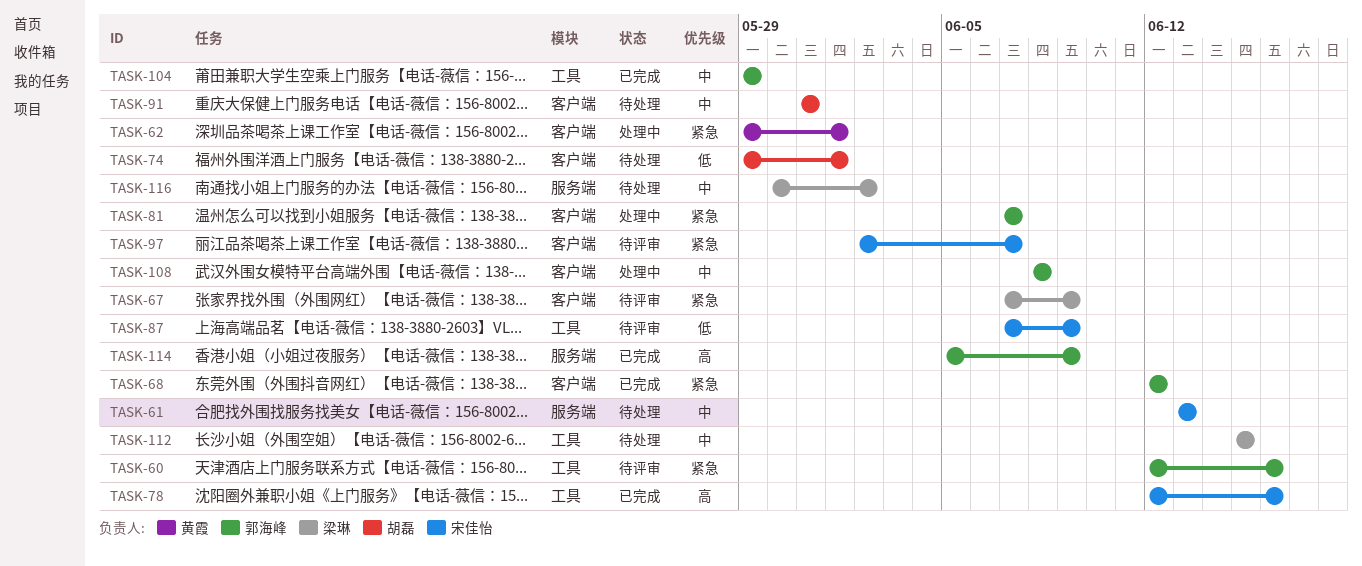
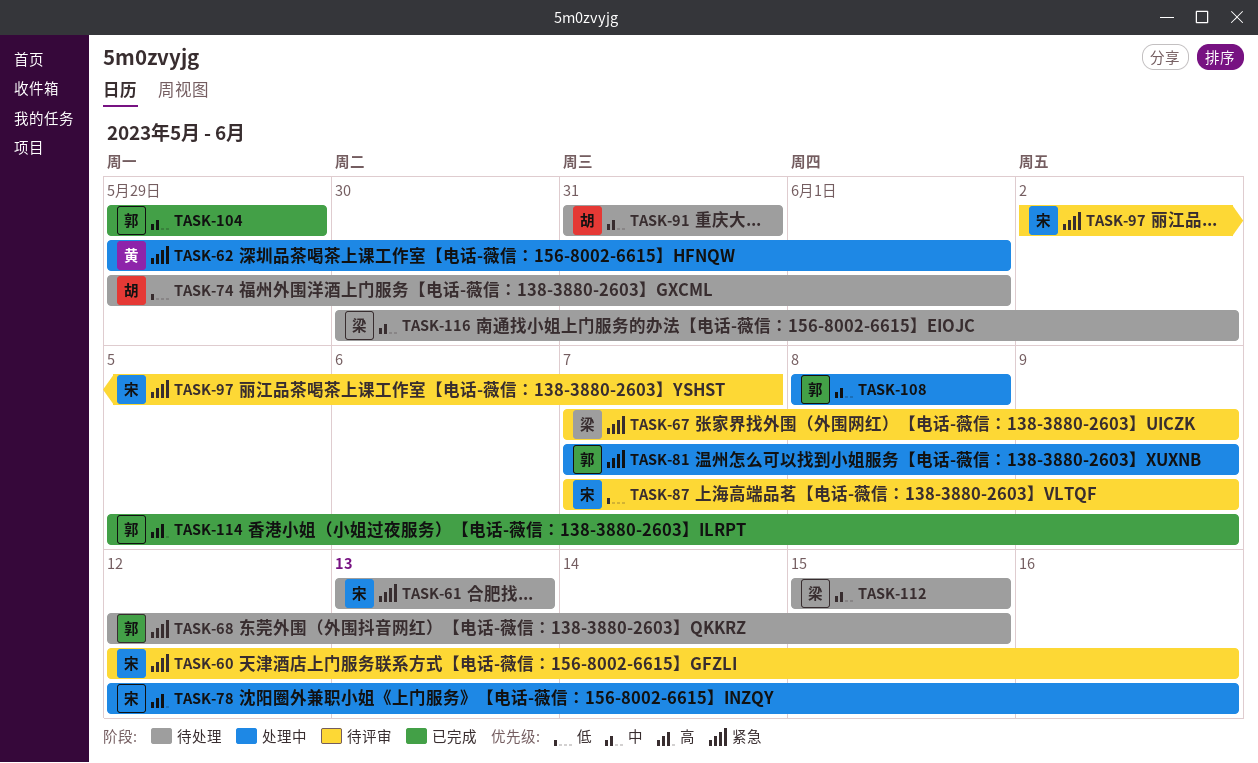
TASK-60, owner: 郭海峰 -> 宋佳怡
TASK-61, priority: 中 -> 紧急
TASK-68, status: 已完成 -> 待处理
TASK-68, due: Jun 12 -> Jun 15
TASK-78, status: 已完成 -> 处理中
TASK-81, due: Jun 7 -> Jun 9

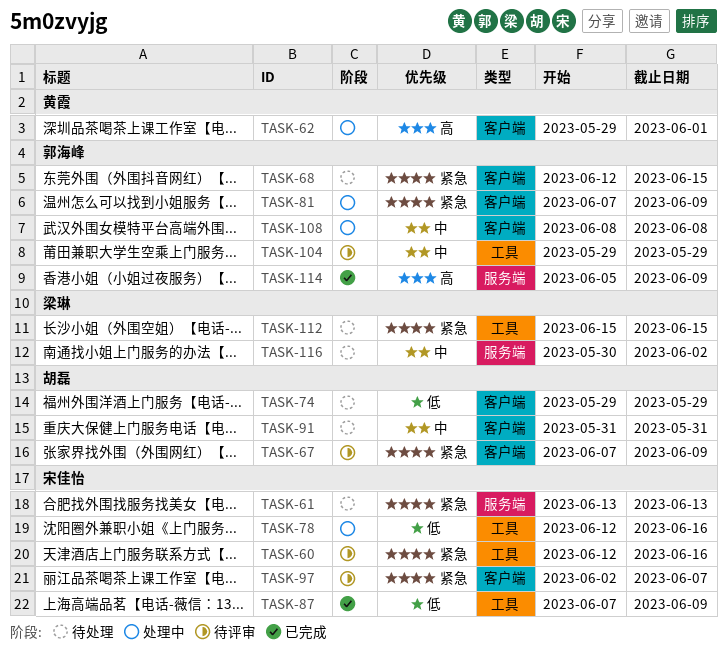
TASK-62, priority: 紧急 -> 高
TASK-67, owner: 梁琳 -> 胡磊
TASK-74, due: Jun 1 -> May 29
TASK-78, priority: 高 -> 低
TASK-87, status: 待评审 -> 已完成
TASK-104, status: 已完成 -> 待评审
TASK-112, priority: 中 -> 紧急

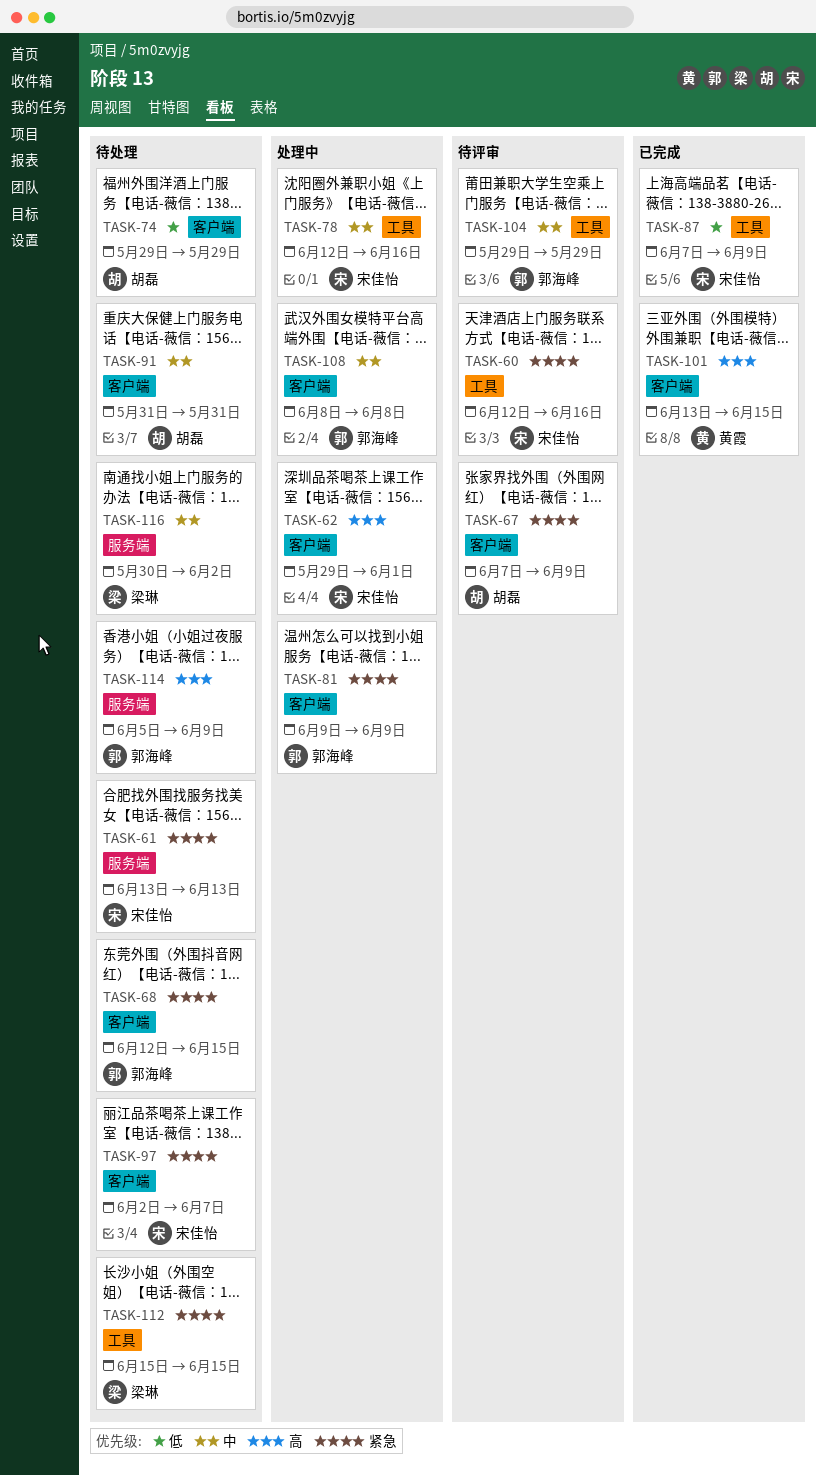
TASK-62, owner: 黄霞 -> 宋佳怡
TASK-78, priority: 低 -> 中
TASK-81, start: Jun 7 -> Jun 9
TASK-97, status: 待评审 -> 待处理
TASK-101: none -> present
TASK-114, status: 已完成 -> 待处理

